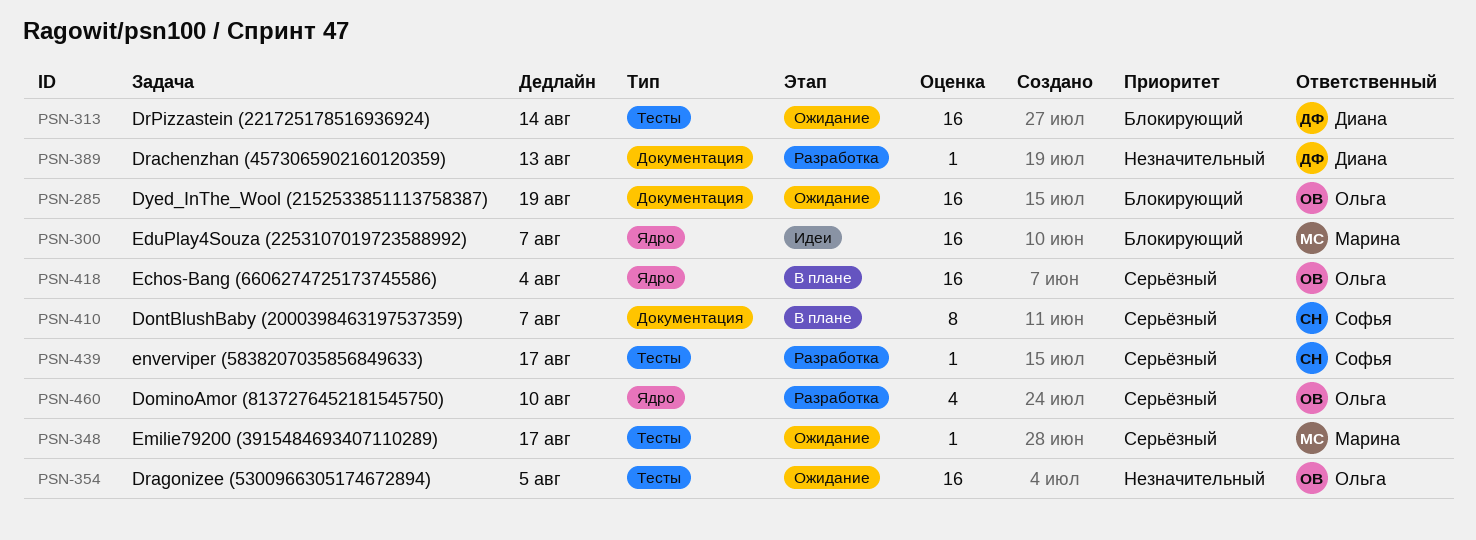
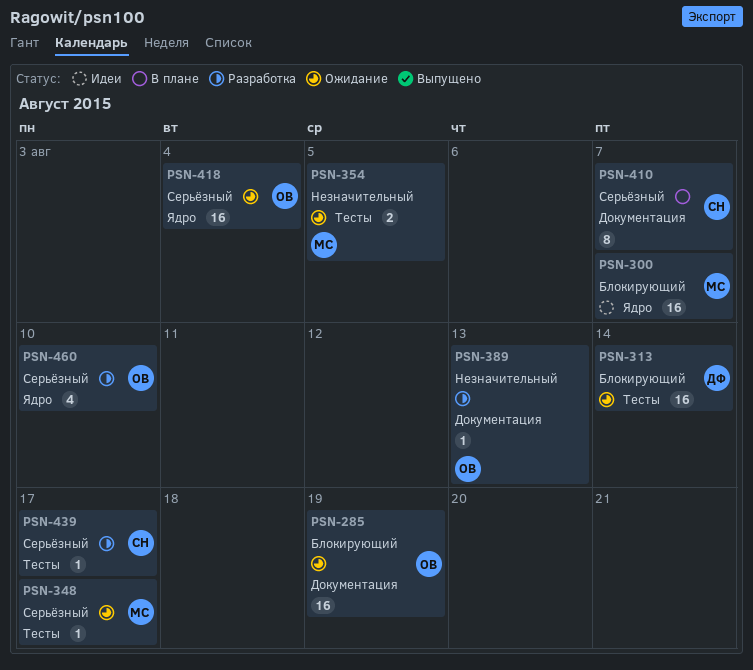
PSN-354, owner: Ольга -> Марина
PSN-354, estimate: 16 -> 2
PSN-389, owner: Диана -> Ольга
PSN-418, status: В плане -> Ожидание

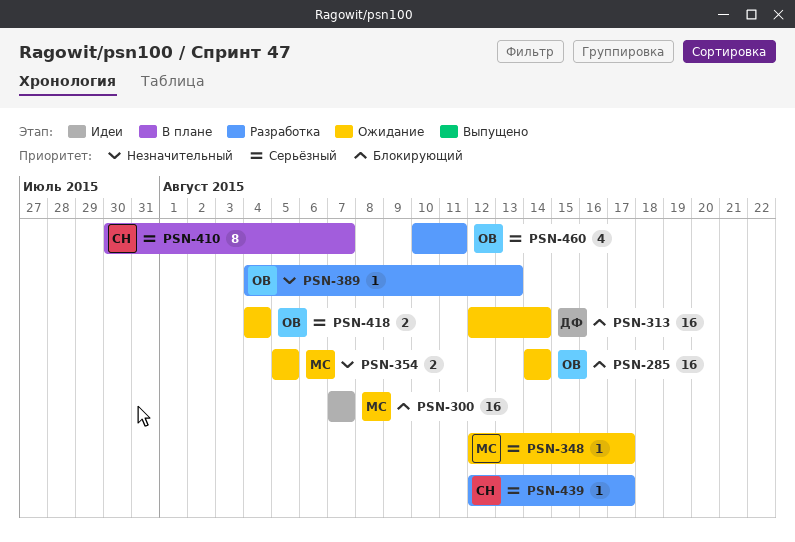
PSN-285, due: Aug 19 -> Aug 14
PSN-418, estimate: 16 -> 2
PSN-460, due: Aug 10 -> Aug 11

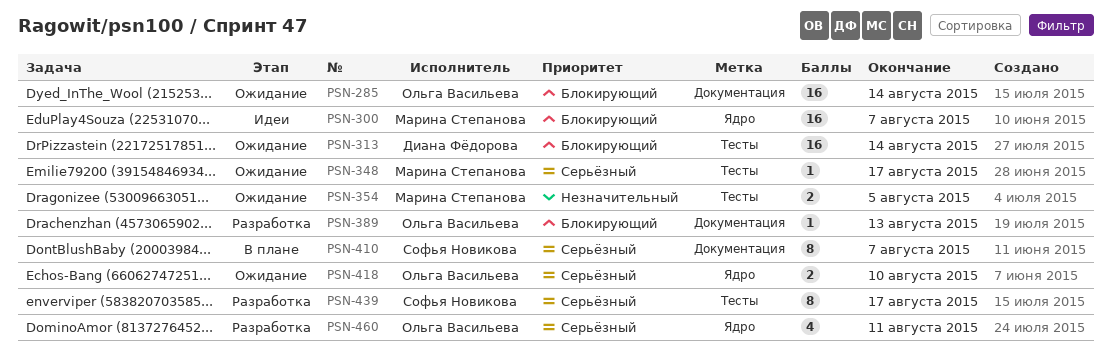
PSN-389, priority: Незначительный -> Блокирующий
PSN-418, due: Aug 4 -> Aug 10
PSN-439, estimate: 1 -> 8

